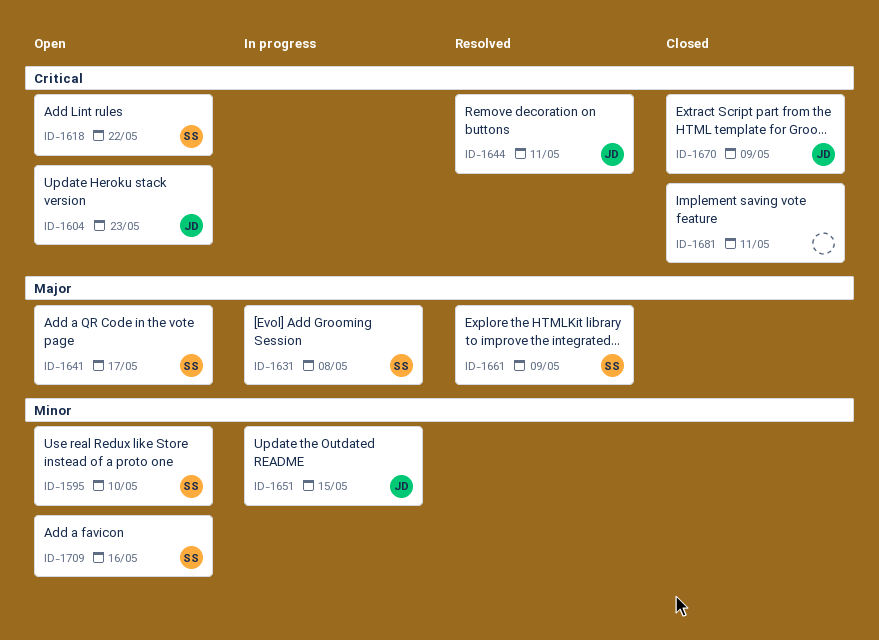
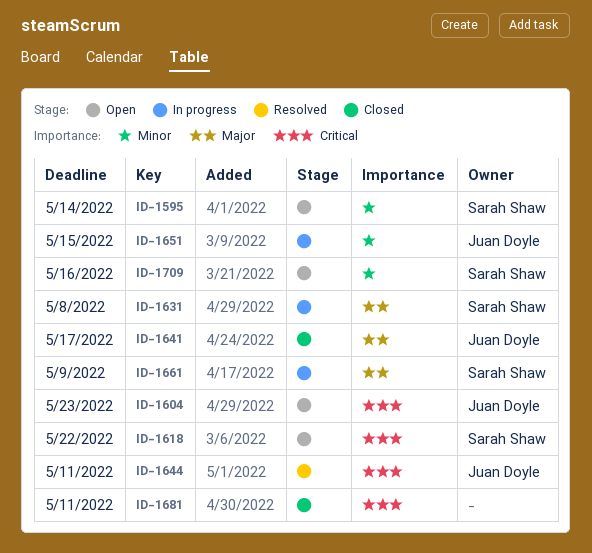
ID-1595, due: May 10 -> May 14
ID-1641, status: Open -> Closed
ID-1641, owner: Sarah Shaw -> Juan Doyle
ID-1661, status: Resolved -> In progress
ID-1670: present -> none

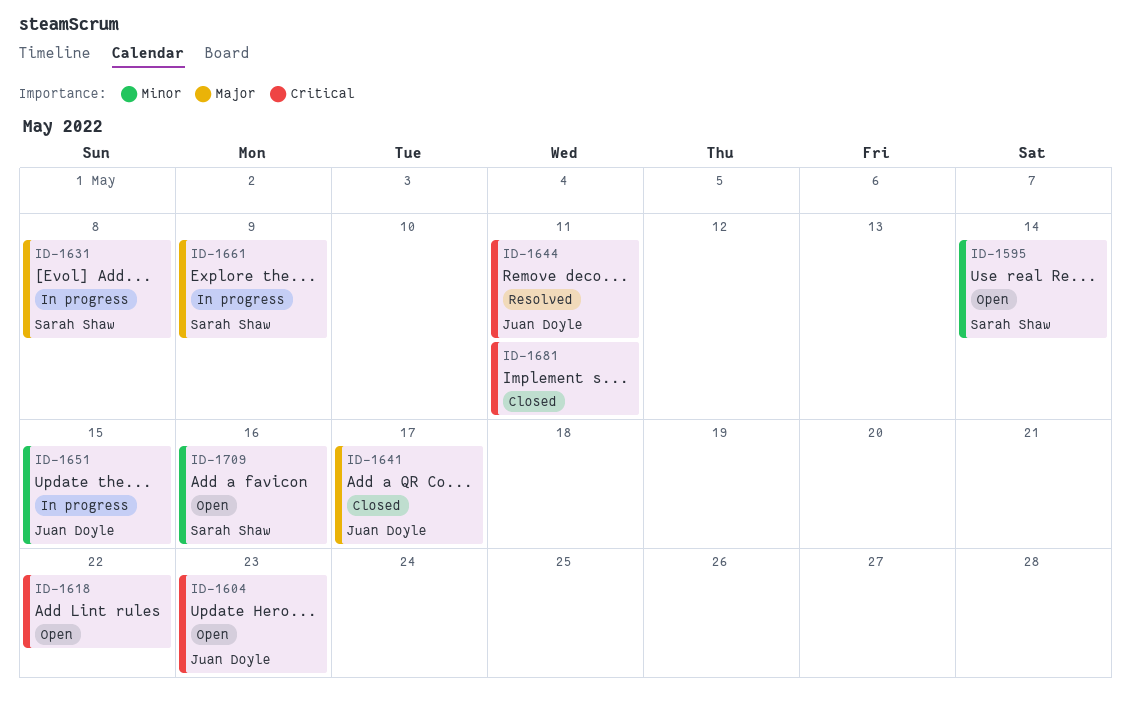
ID-1618, owner: Sarah Shaw -> none

